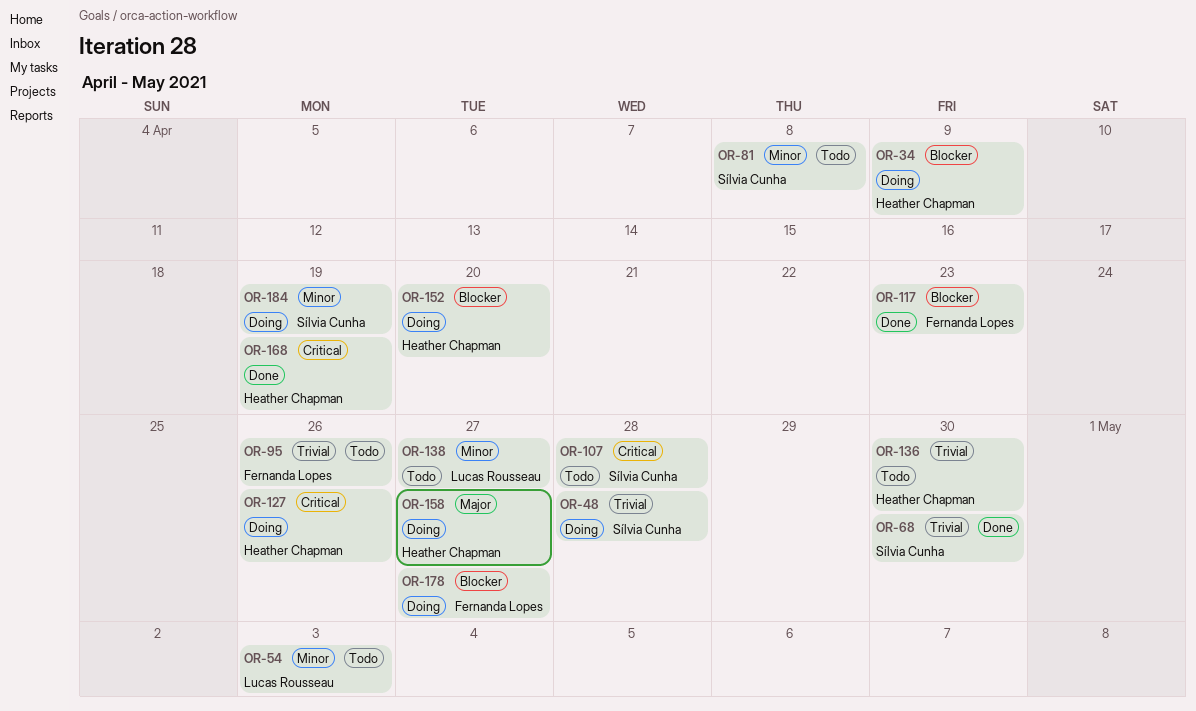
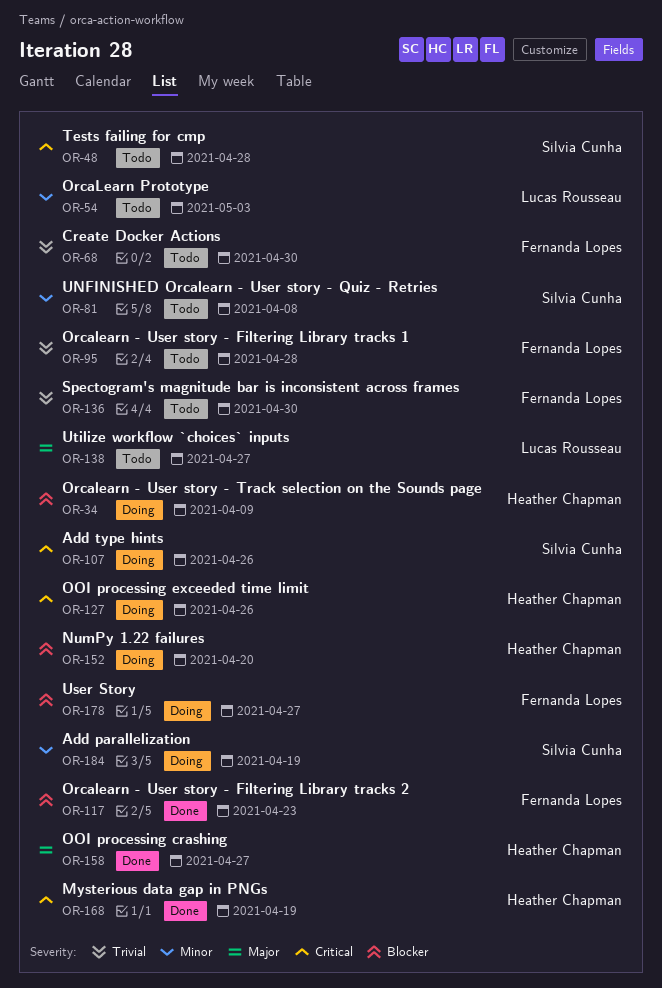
OR-48, status: Doing -> Todo
OR-48, priority: Trivial -> Critical
OR-68, status: Done -> Todo
OR-68, owner: Sílvia Cunha -> Fernanda Lopes
OR-95, due: Apr 26 -> Apr 28
OR-107, status: Todo -> Doing
OR-107, due: Apr 28 -> Apr 26
OR-136, owner: Heather Chapman -> Fernanda Lopes
OR-138, priority: Minor -> Major
OR-158, status: Doing -> Done

